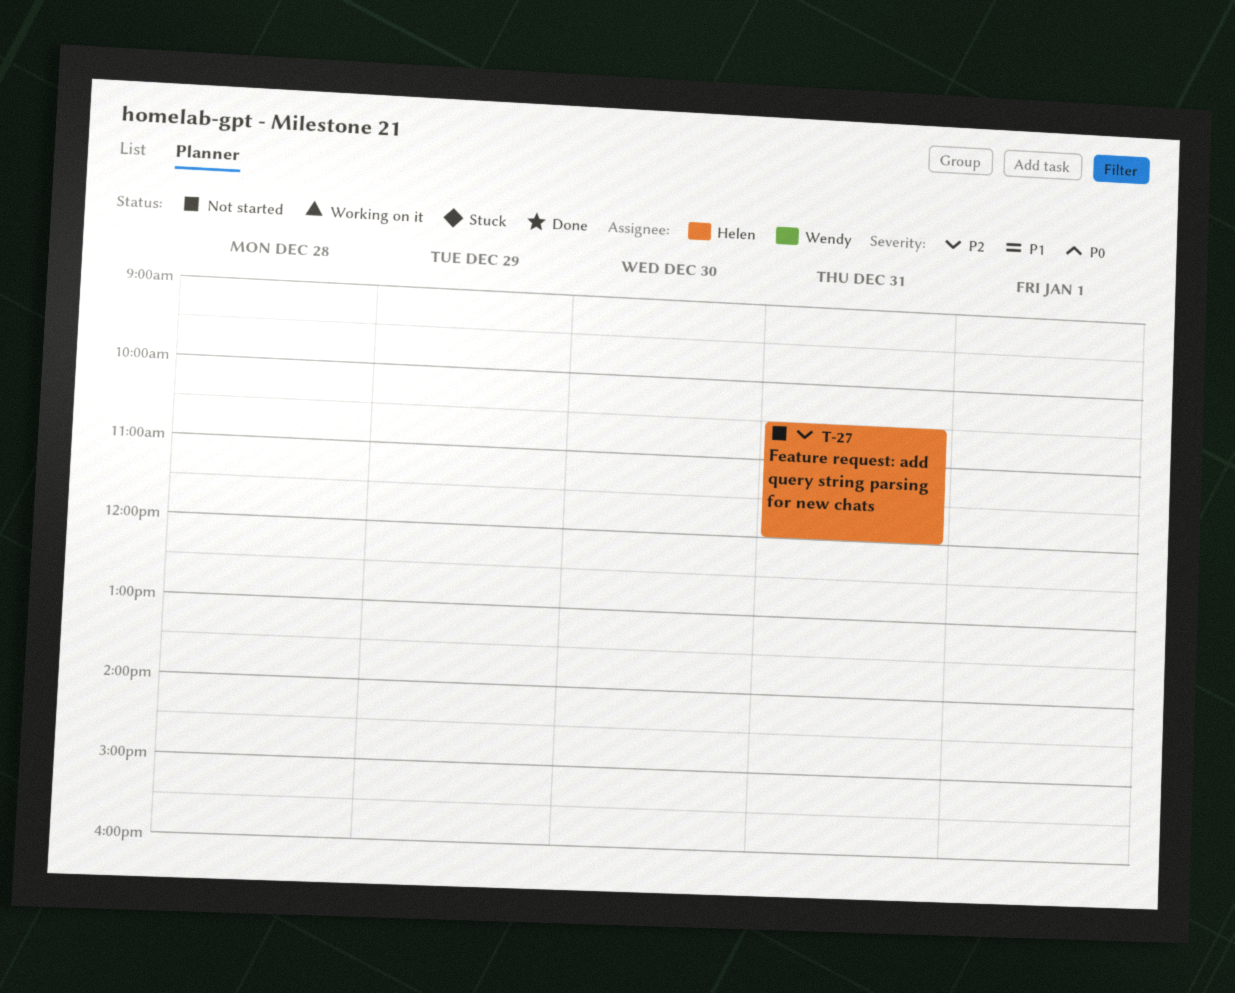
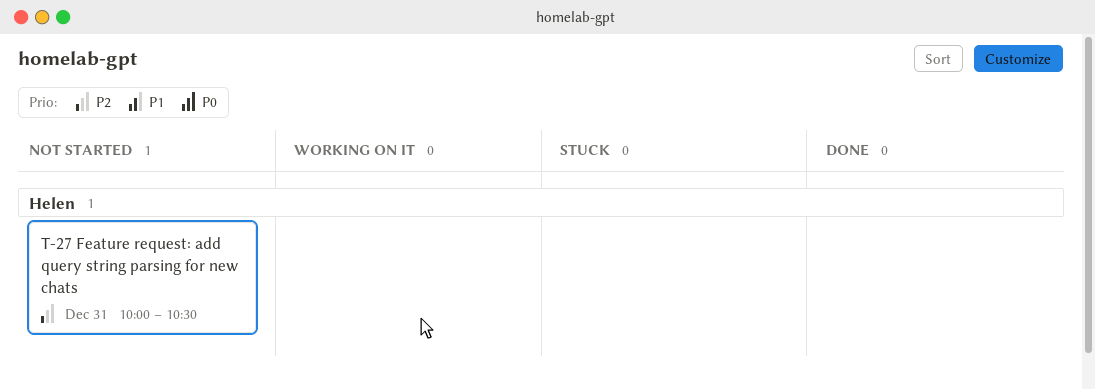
T-27, begins: 10:30 -> 10:00
T-27, ends: 12:00 -> 10:30

